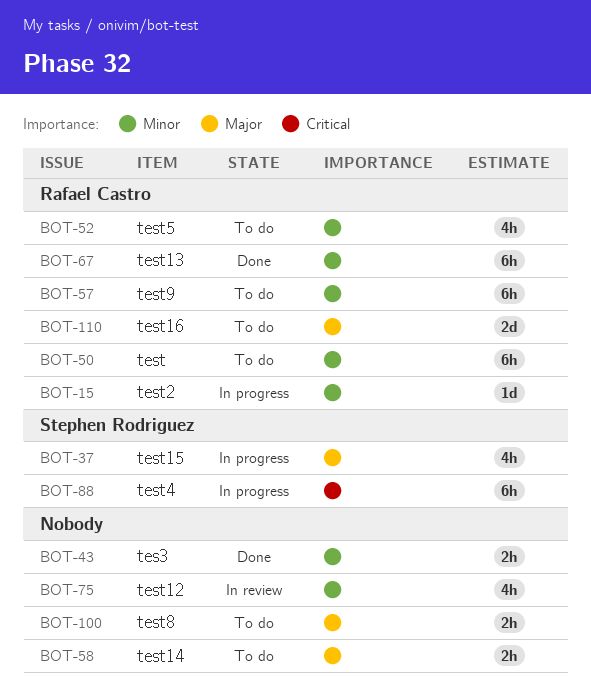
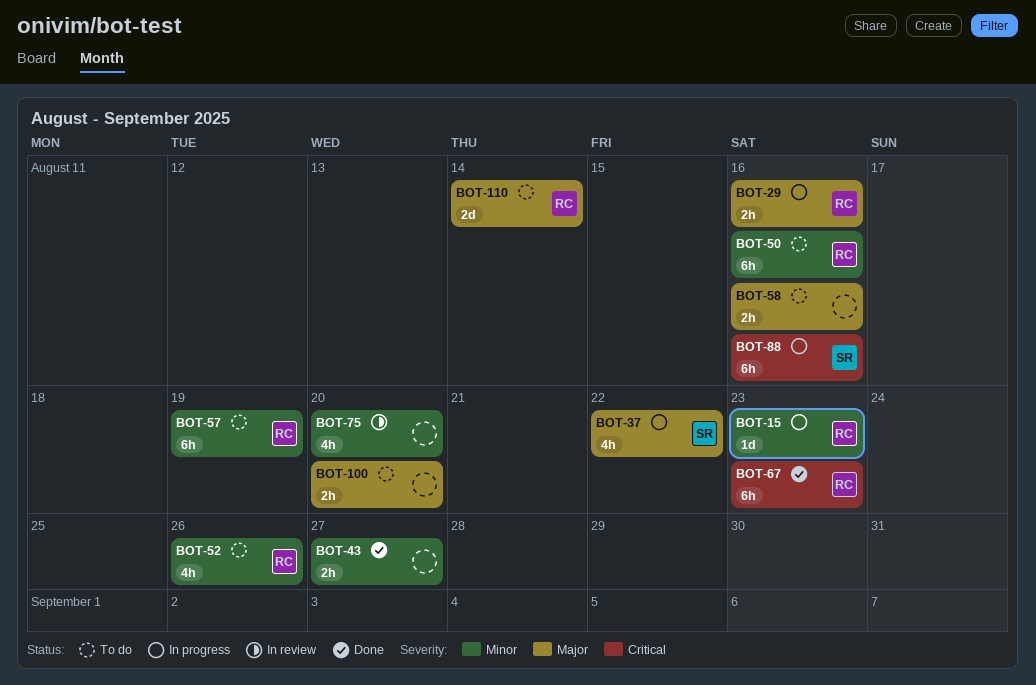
BOT-29: none -> present
BOT-67, priority: Minor -> Critical

